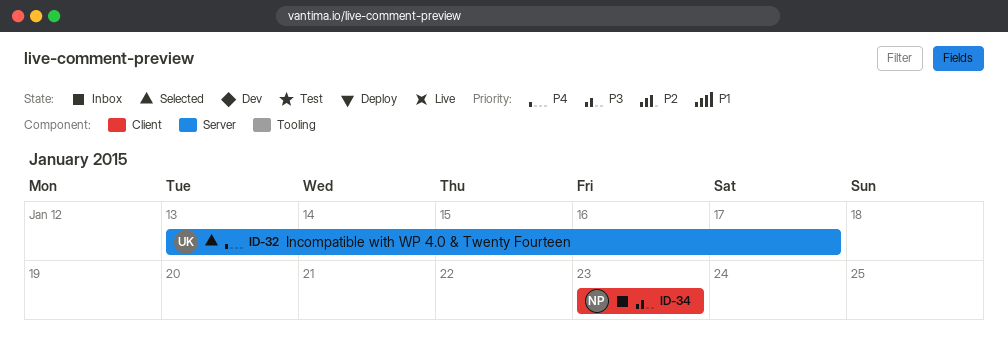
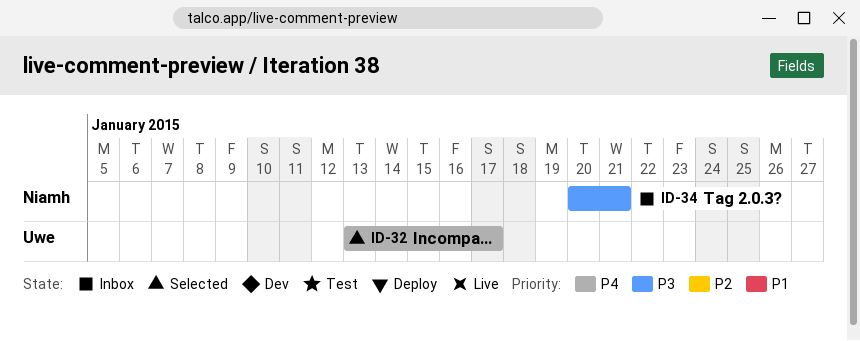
ID-34, start: Jan 23 -> Jan 20
ID-34, due: Jan 23 -> Jan 21

